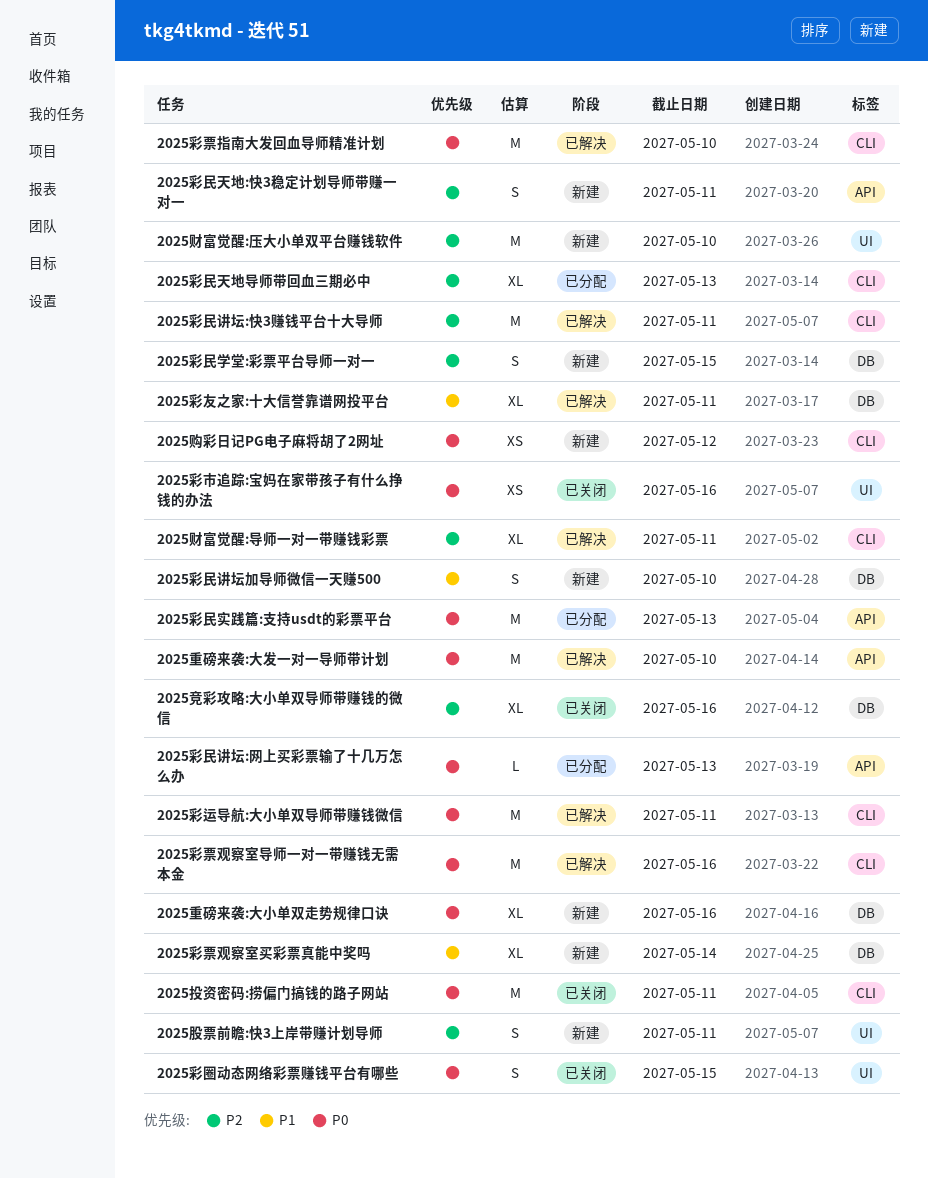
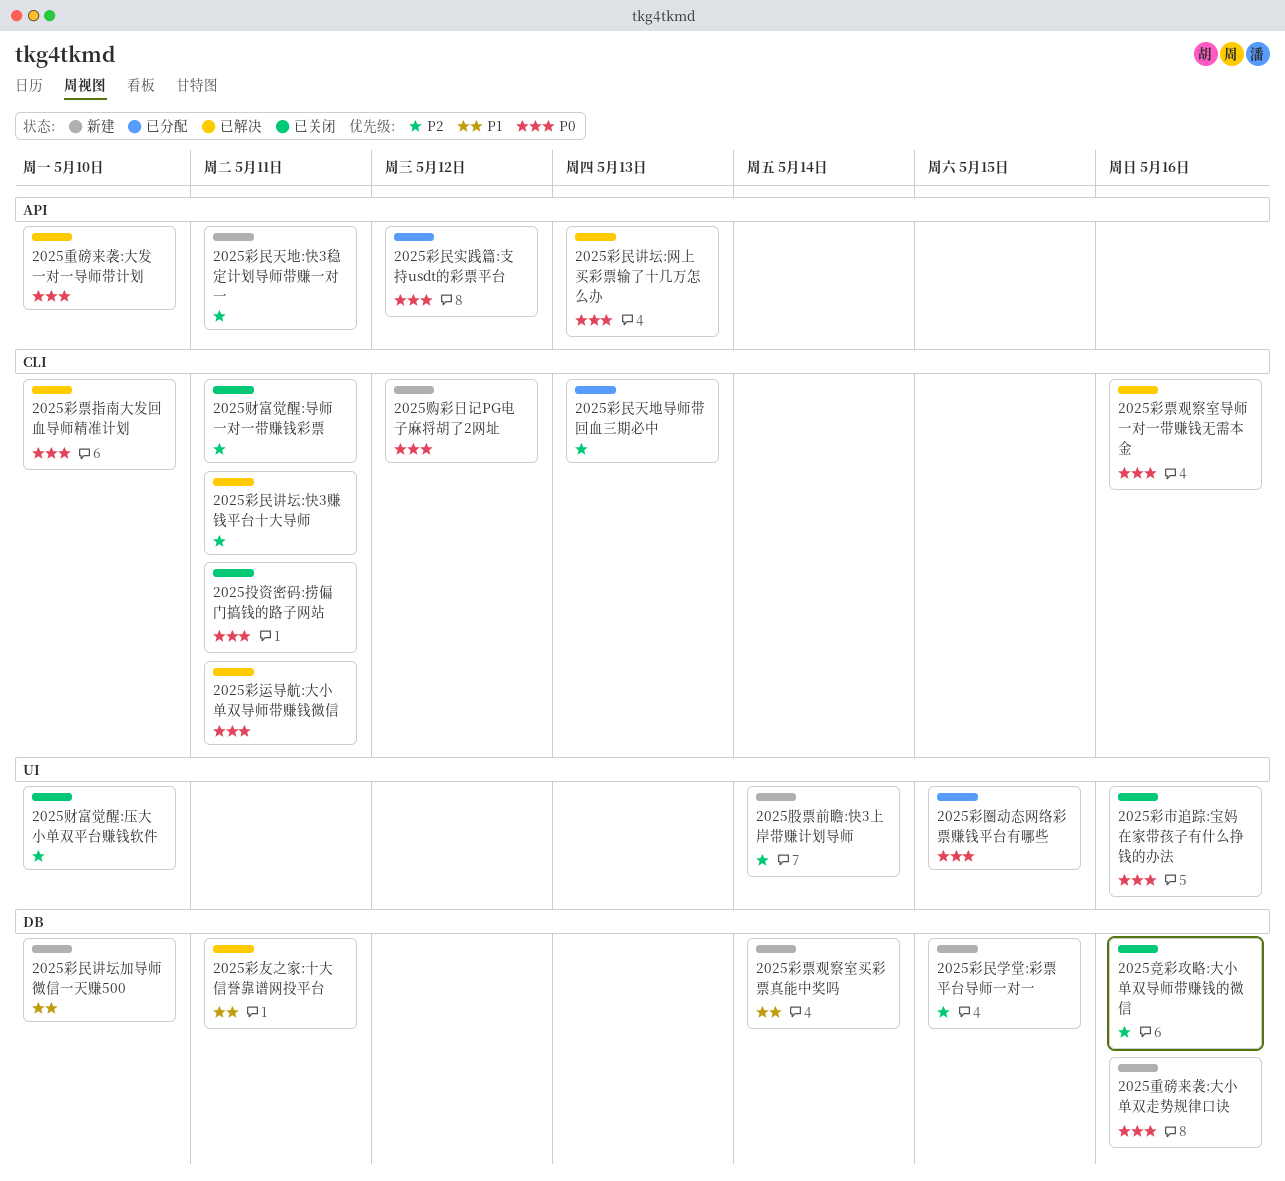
2025彩圈动态网络彩票赚钱平台有哪些, status: 已关闭 -> 已分配
2025彩民实践篇:支持usdt的彩票平台, due: May 13 -> May 12
2025彩民讲坛:网上买彩票输了十几万怎么办, status: 已分配 -> 已解决
2025股票前瞻:快3上岸带赚计划导师, due: May 11 -> May 14
2025财富觉醒:压大小单双平台赚钱软件, status: 新建 -> 已关闭
2025财富觉醒:导师一对一带赚钱彩票, status: 已解决 -> 已关闭

